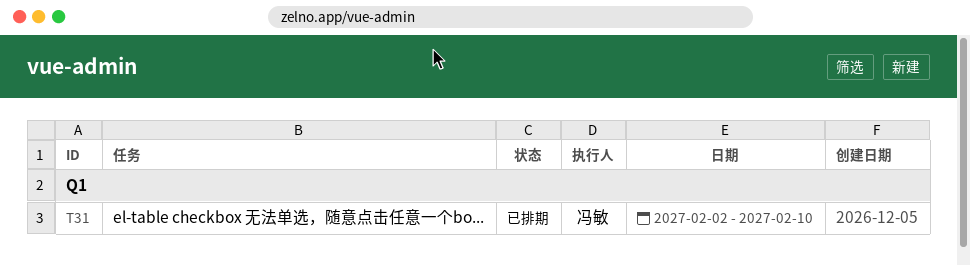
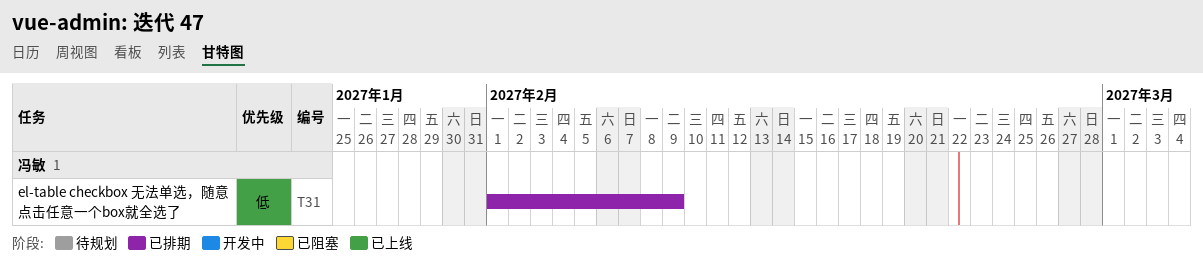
T31, start: Feb 2 -> Feb 1
T31, due: Feb 10 -> Feb 9

